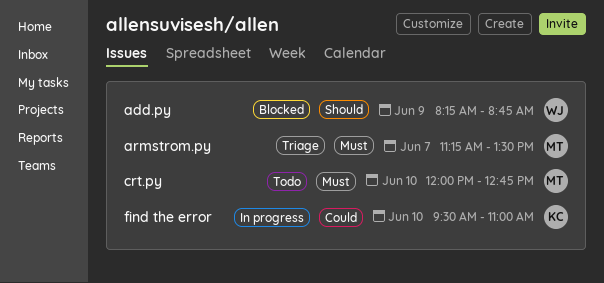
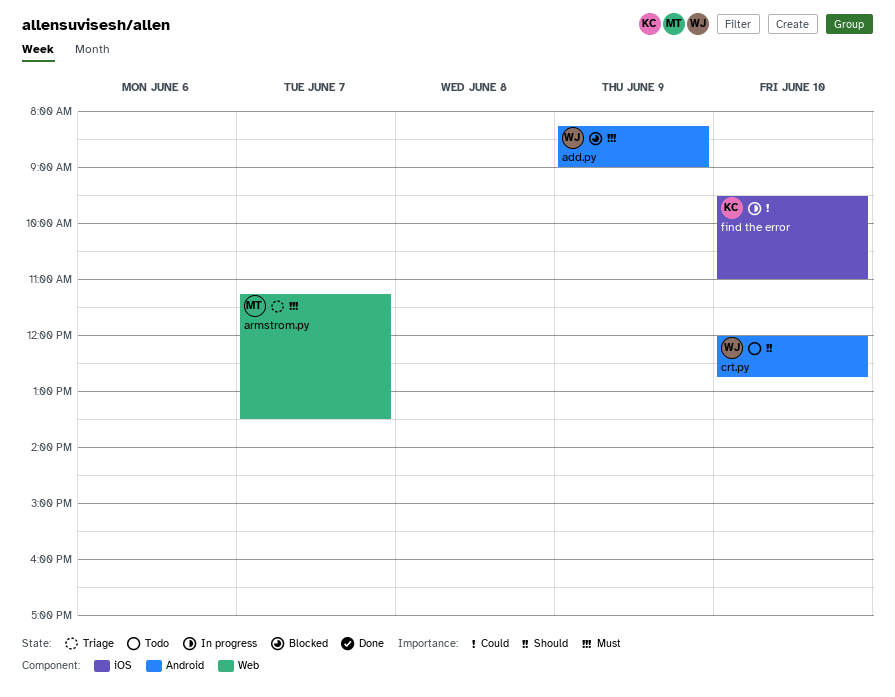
add.py, priority: Should -> Must
add.py, ends: 08:45 -> 09:00
crt.py, owner: MT -> WJ
crt.py, priority: Must -> Should

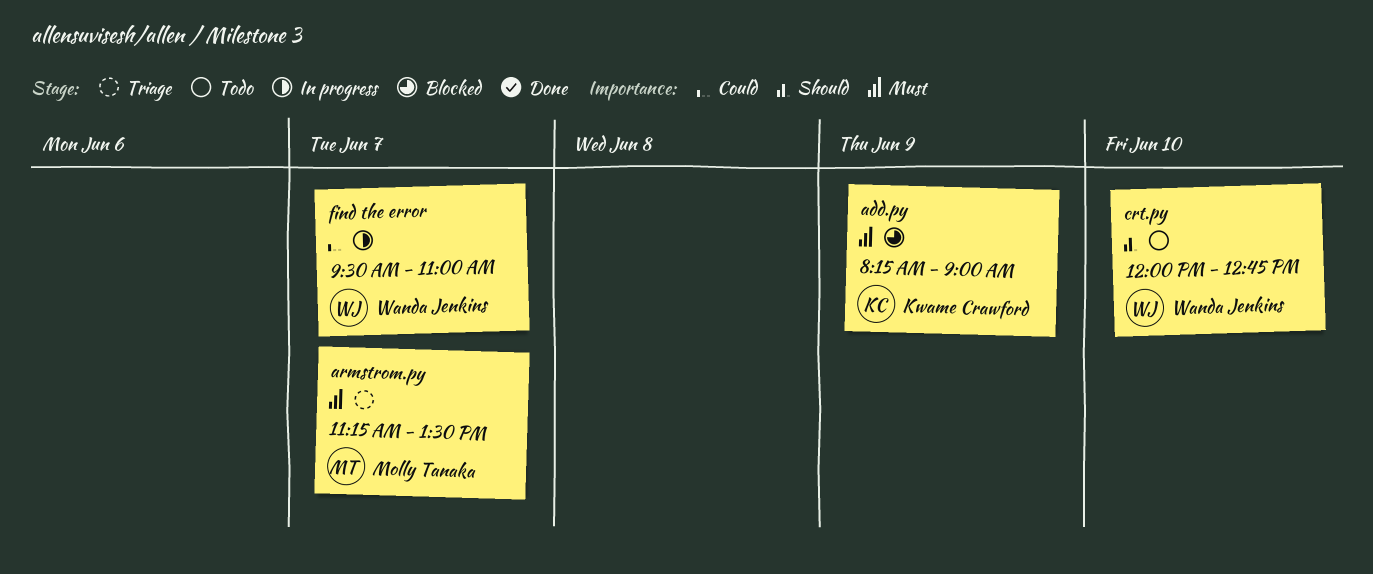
add.py, owner: Wanda Jenkins -> Kwame Crawford
find the error, owner: Kwame Crawford -> Wanda Jenkins
find the error, day: Jun 10 -> Jun 7

